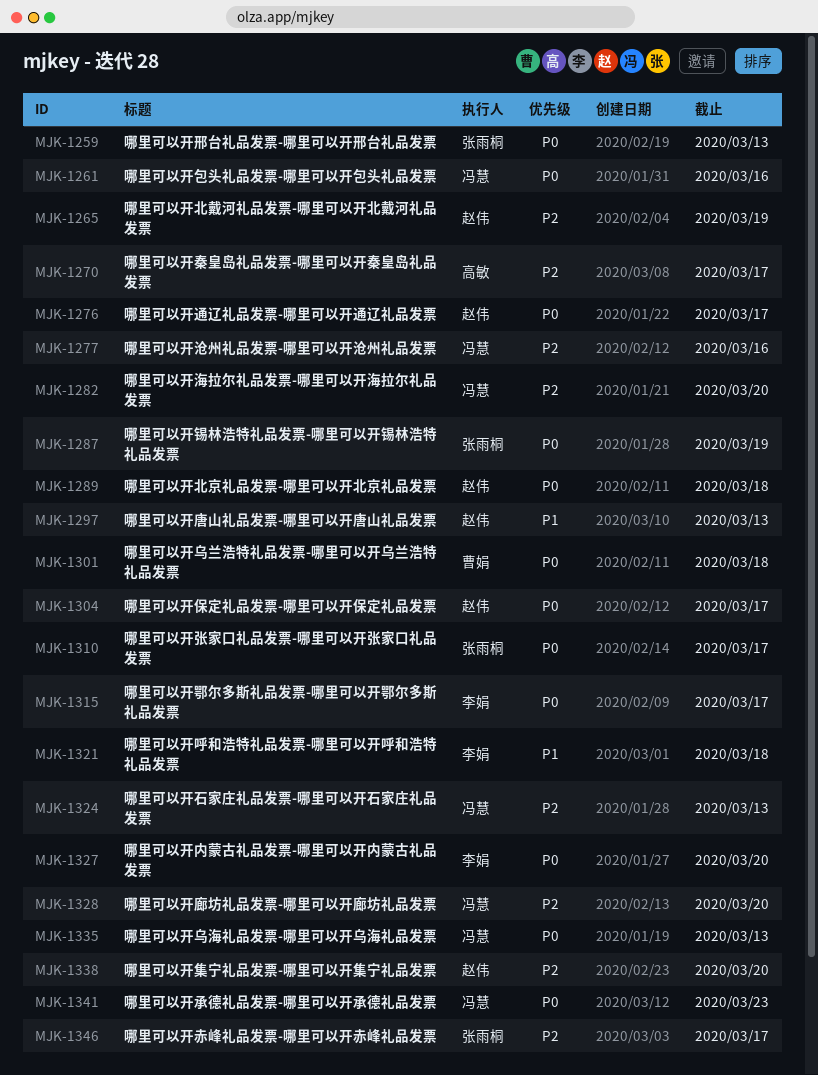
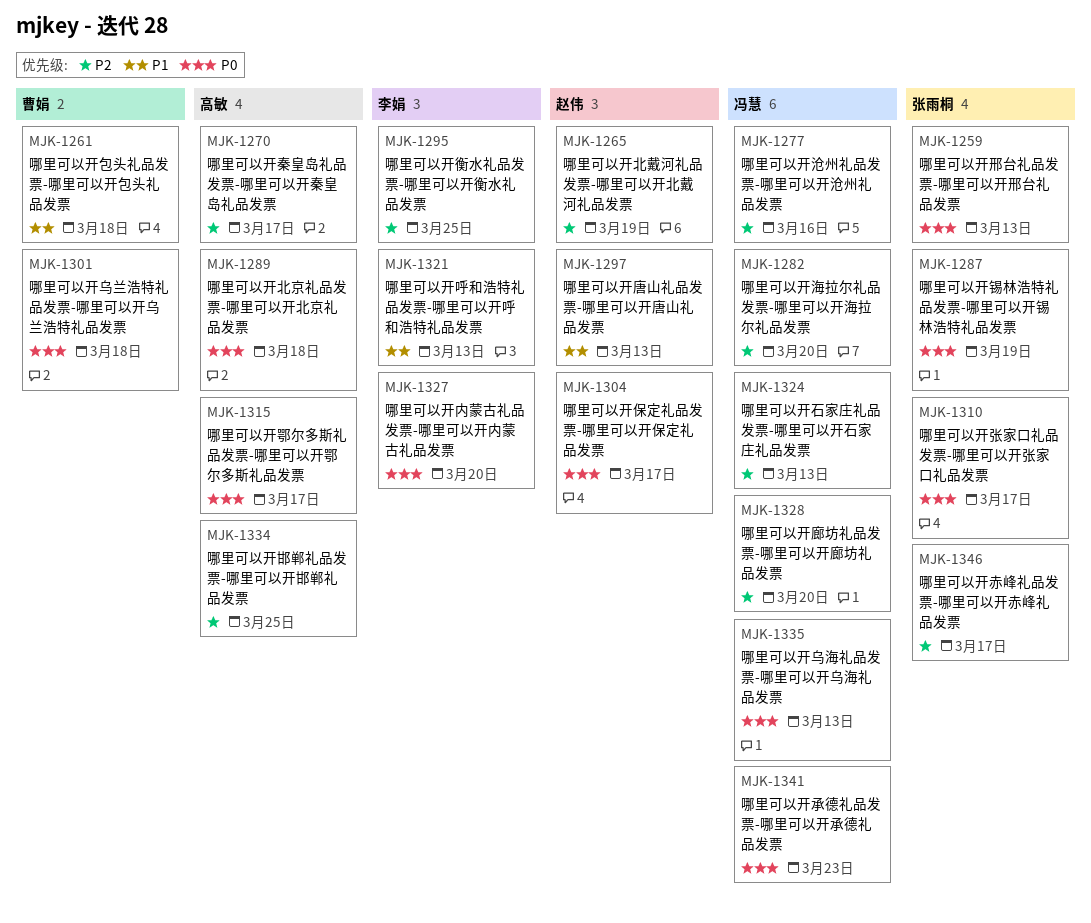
MJK-1261, owner: 冯慧 -> 曹娟
MJK-1261, priority: P0 -> P1
MJK-1261, due: Mar 16 -> Mar 18
MJK-1276: present -> none
MJK-1289, owner: 赵伟 -> 高敏
MJK-1295: none -> present
MJK-1315, owner: 李娟 -> 高敏
MJK-1321, due: Mar 18 -> Mar 13
MJK-1334: none -> present
MJK-1338: present -> none

